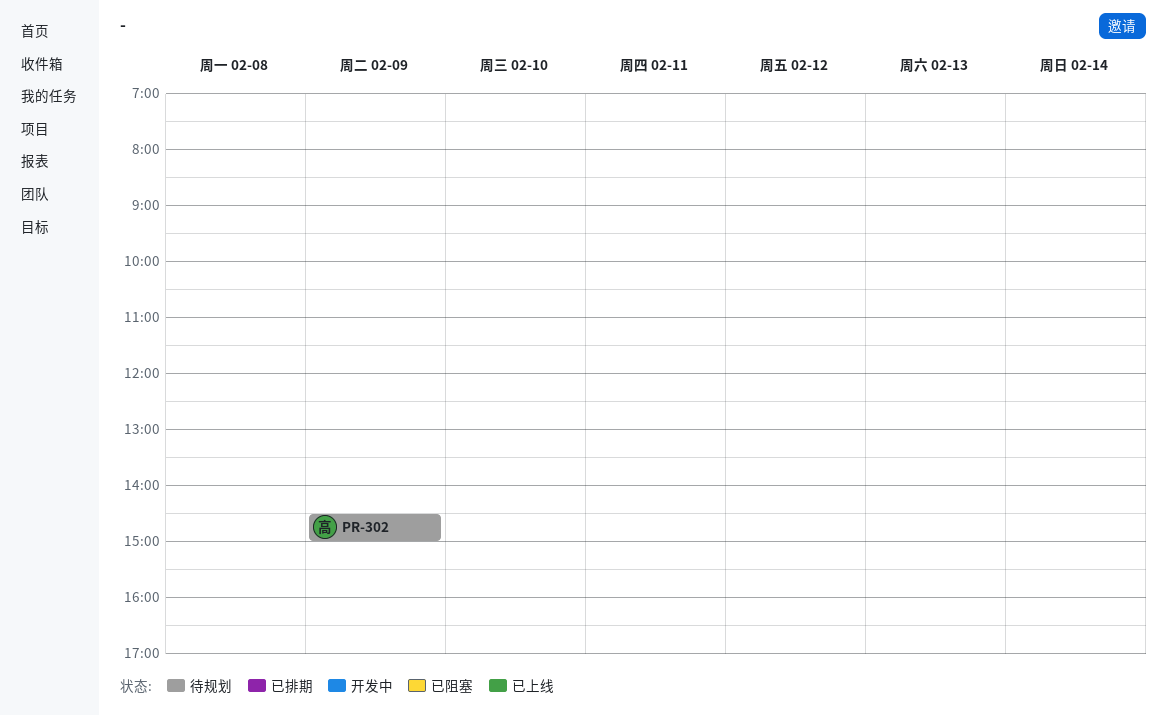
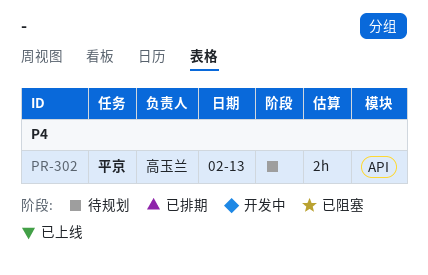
PR-302, day: Feb 9 -> Feb 13

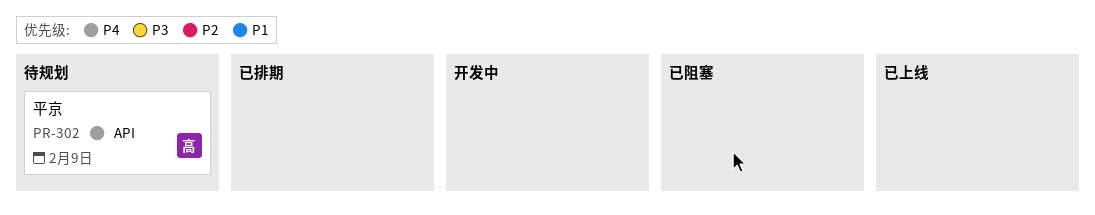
PR-302, day: Feb 13 -> Feb 9

